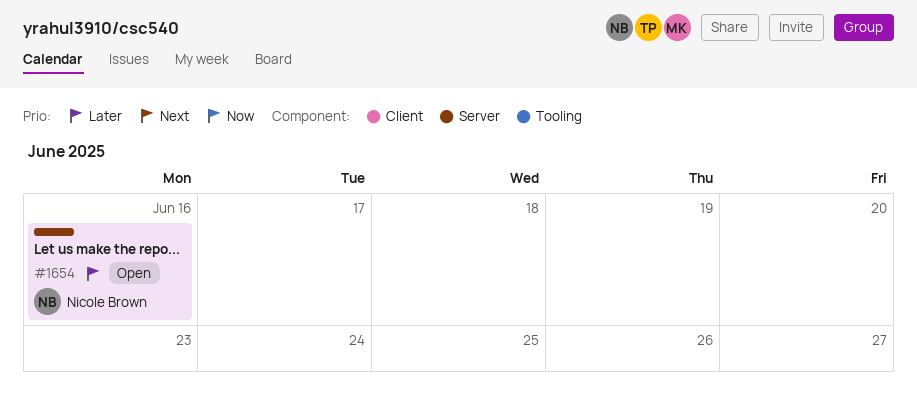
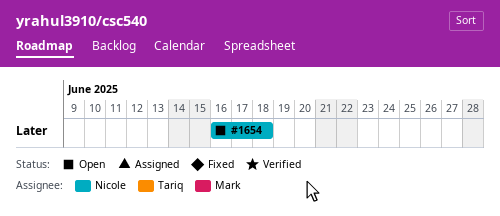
#1654, due: Jun 16 -> Jun 18

